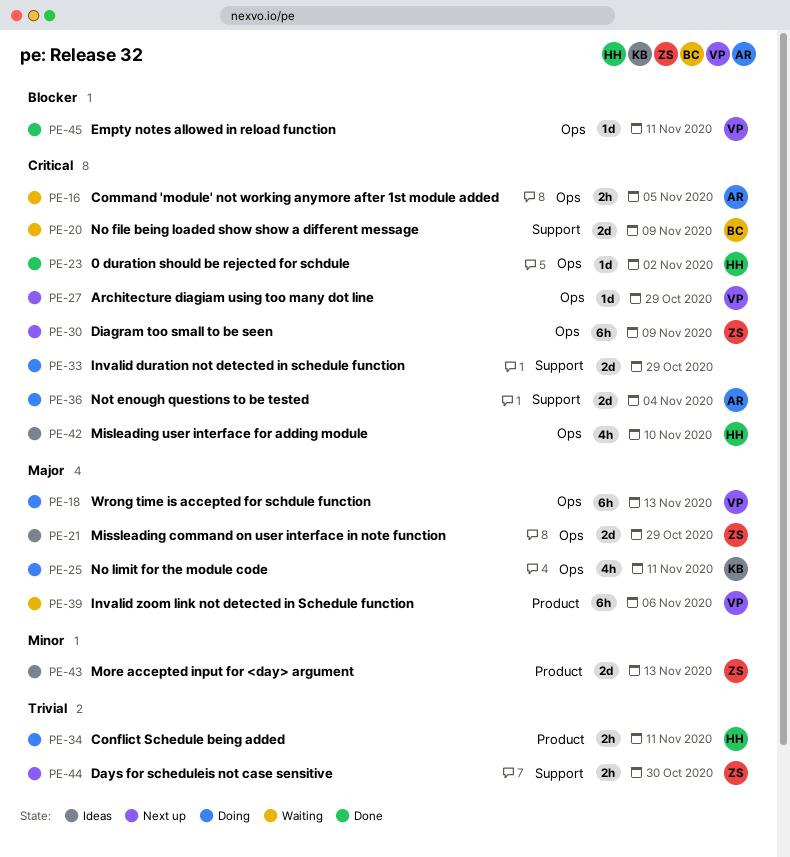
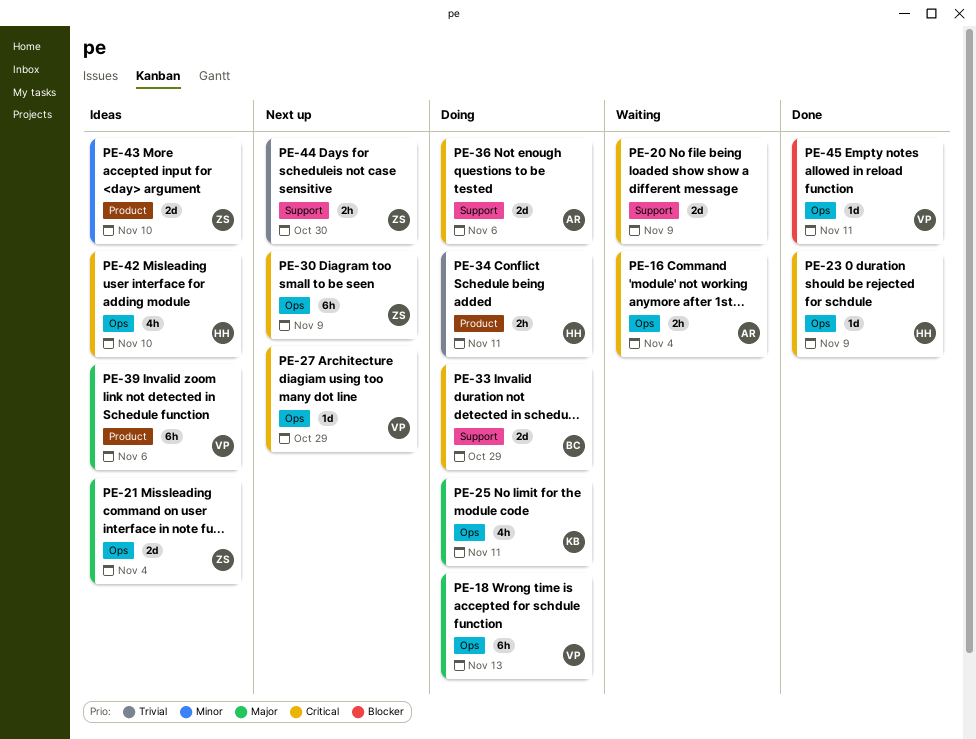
PE-16, due: Nov 5 -> Nov 4
PE-20, owner: BC -> none
PE-21, due: Oct 29 -> Nov 4
PE-23, due: Nov 2 -> Nov 9
PE-33, owner: none -> BC
PE-36, due: Nov 4 -> Nov 6
PE-39, status: Waiting -> Ideas
PE-43, due: Nov 13 -> Nov 10

